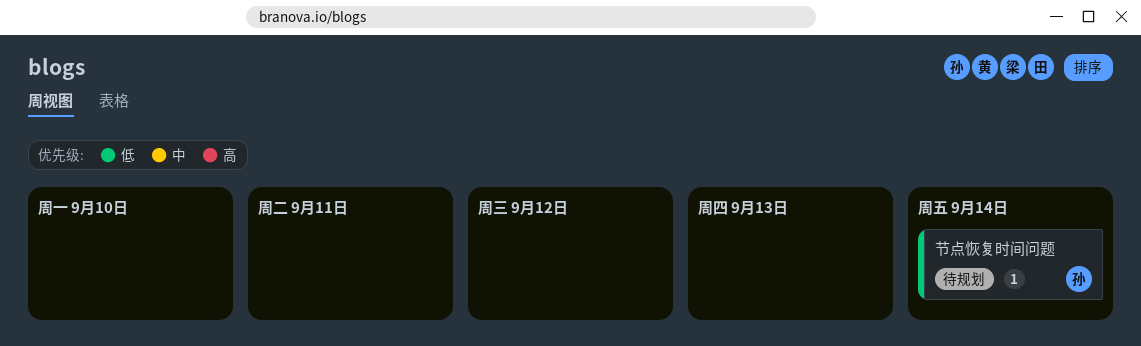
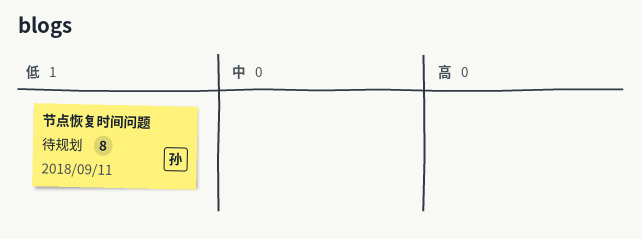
节点恢复时间问题, estimate: 1 -> 8
节点恢复时间问题, due: Sep 14 -> Sep 11

